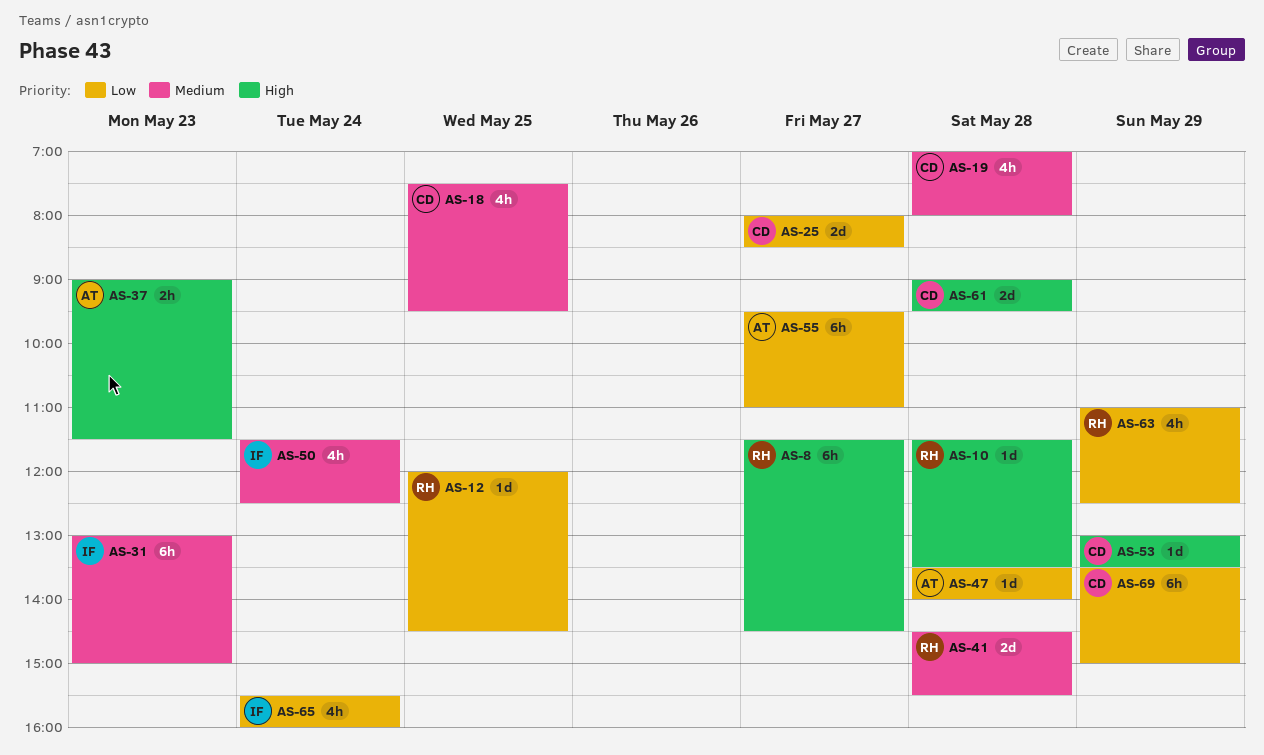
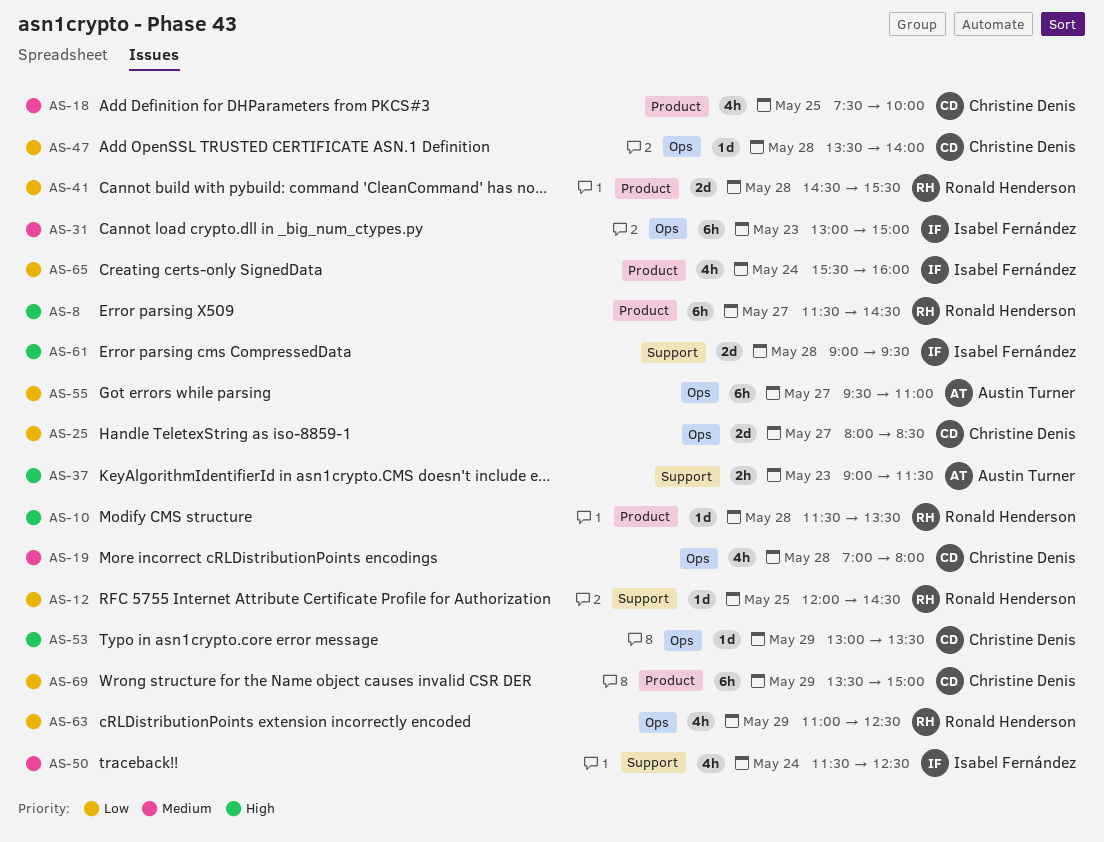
AS-18, ends: 09:30 -> 10:00
AS-41, priority: Medium -> Low
AS-47, owner: Austin Turner -> Christine Denis
AS-61, owner: Christine Denis -> Isabel Fernández

